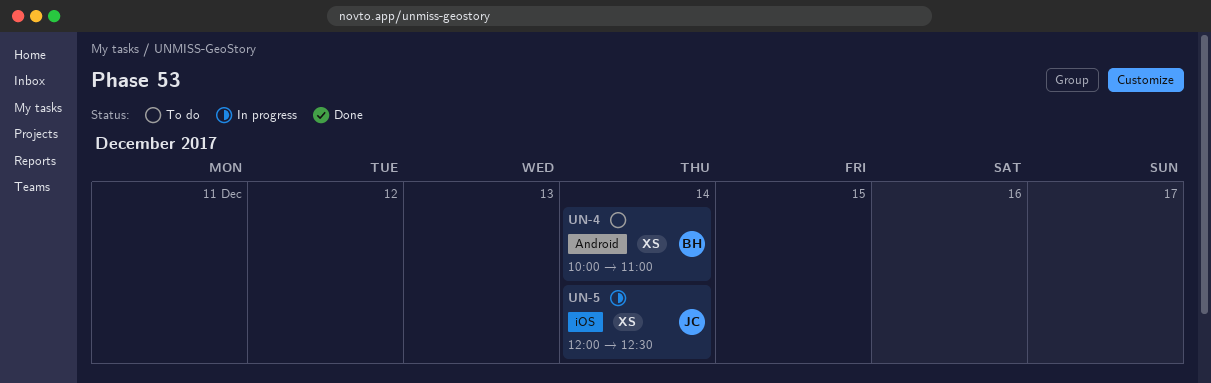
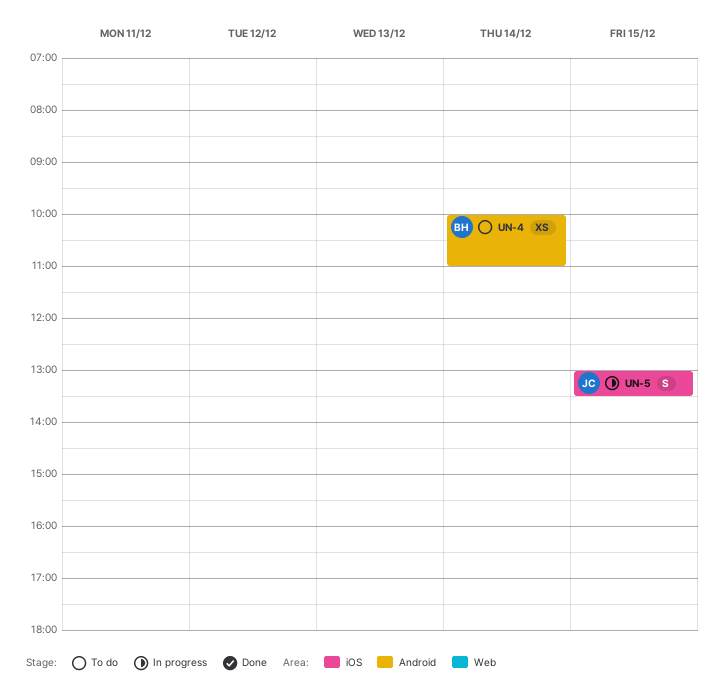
UN-5, estimate: XS -> S
UN-5, day: Dec 14 -> Dec 15
UN-5, begins: 12:00 -> 13:00
UN-5, ends: 12:30 -> 13:30

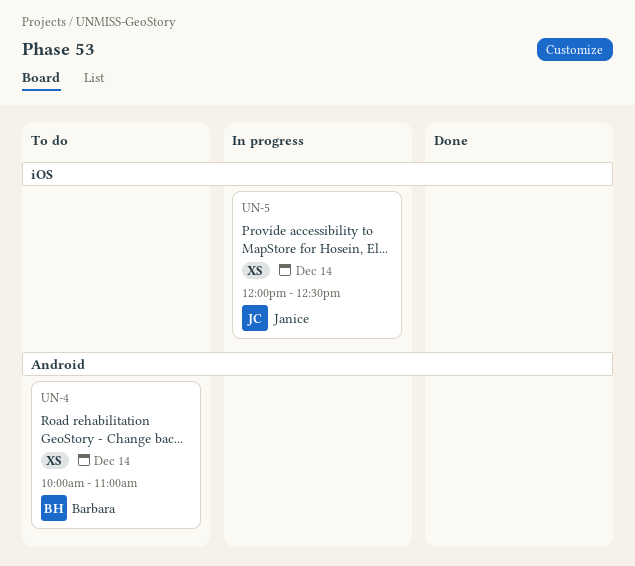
UN-5, estimate: S -> XS
UN-5, day: Dec 15 -> Dec 14
UN-5, begins: 13:00 -> 12:00
UN-5, ends: 13:30 -> 12:30

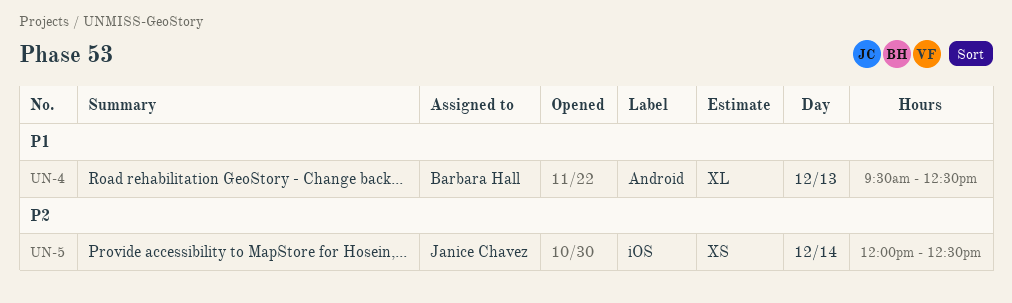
UN-4, estimate: XS -> XL
UN-4, day: Dec 14 -> Dec 13
UN-4, begins: 10:00 -> 09:30
UN-4, ends: 11:00 -> 12:30

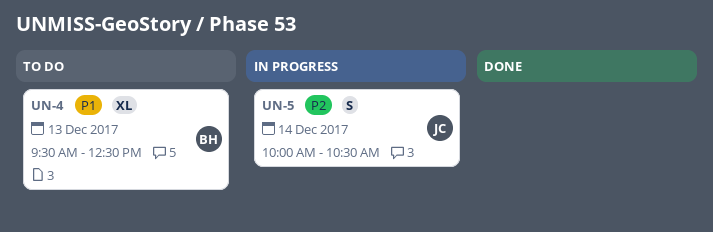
UN-5, estimate: XS -> S
UN-5, begins: 12:00 -> 10:00
UN-5, ends: 12:30 -> 10:30

